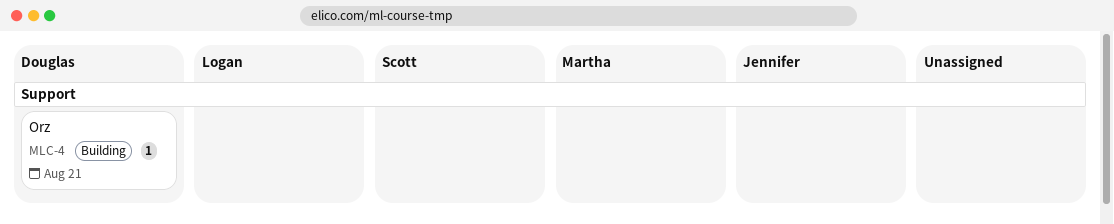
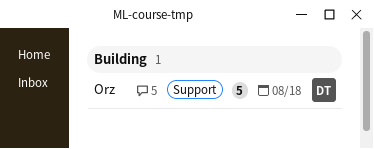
Orz, estimate: 1 -> 5
Orz, due: Aug 21 -> Aug 18

